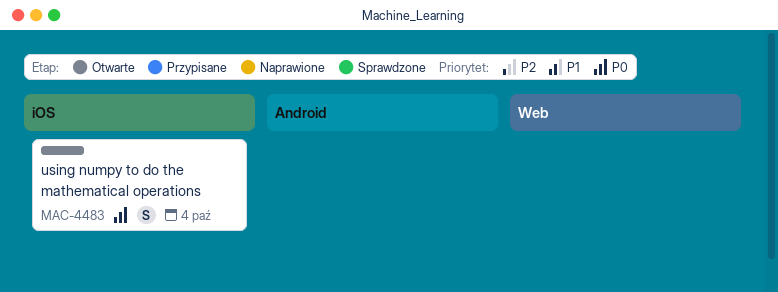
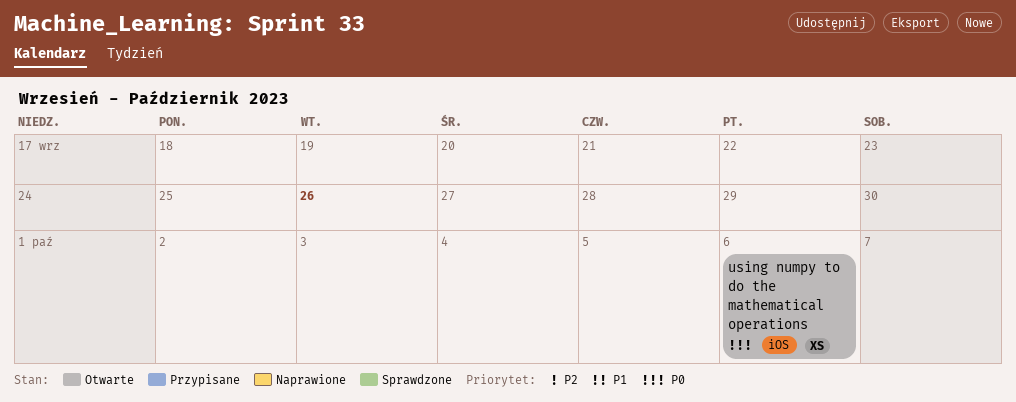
using numpy to do the mathematical operations, estimate: S -> XS
using numpy to do the mathematical operations, due: Oct 4 -> Oct 6

